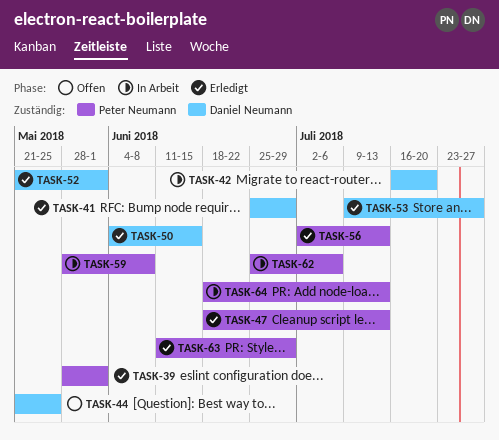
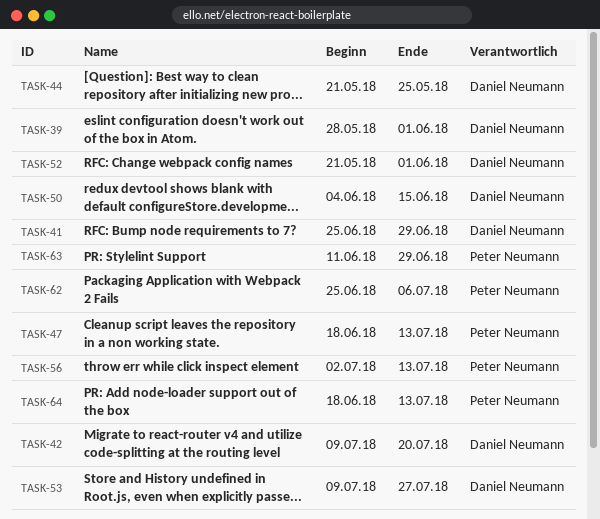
TASK-39, owner: Peter Neumann -> Daniel Neumann
TASK-42, start: Jul 16 -> Jul 9
TASK-59: present -> none

